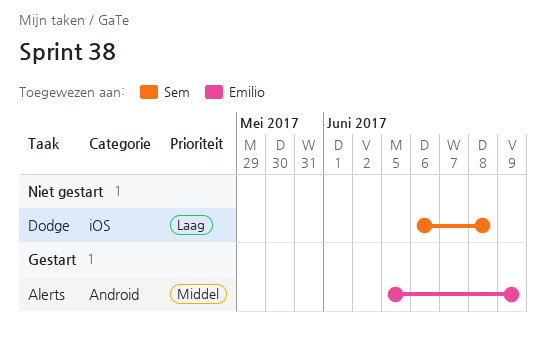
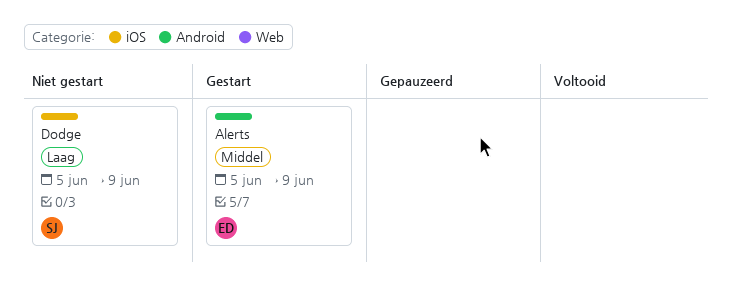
Dodge, start: Jun 6 -> Jun 5
Dodge, due: Jun 8 -> Jun 9

